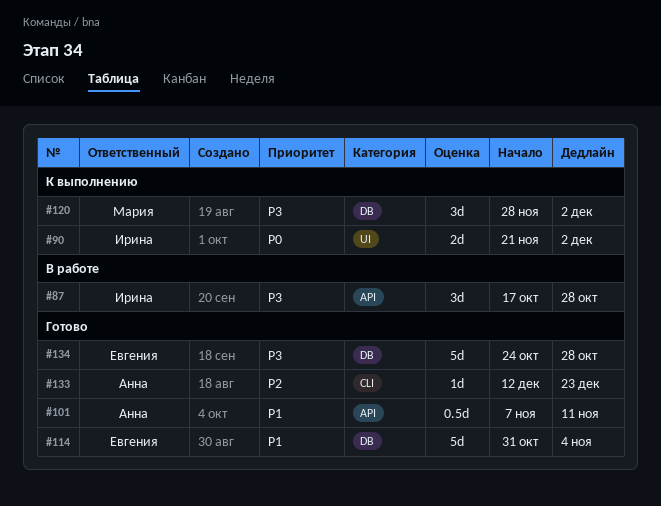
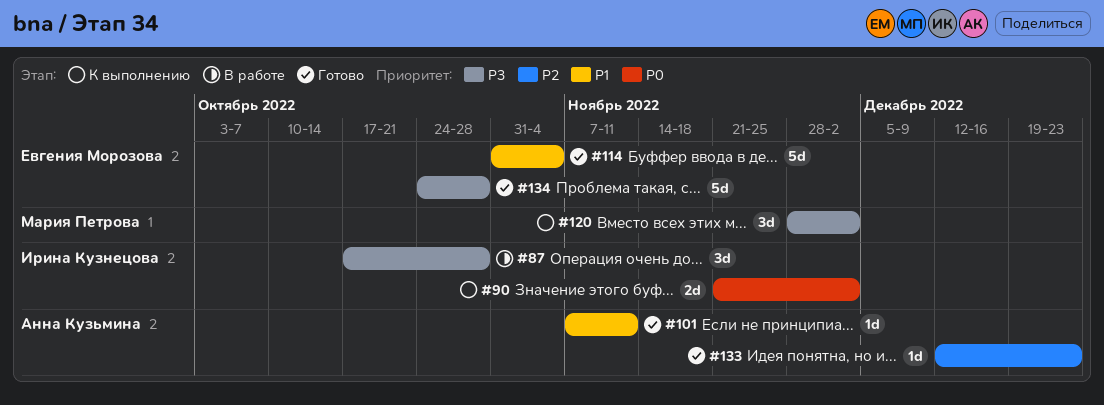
#101, estimate: 0.5d -> 1d

